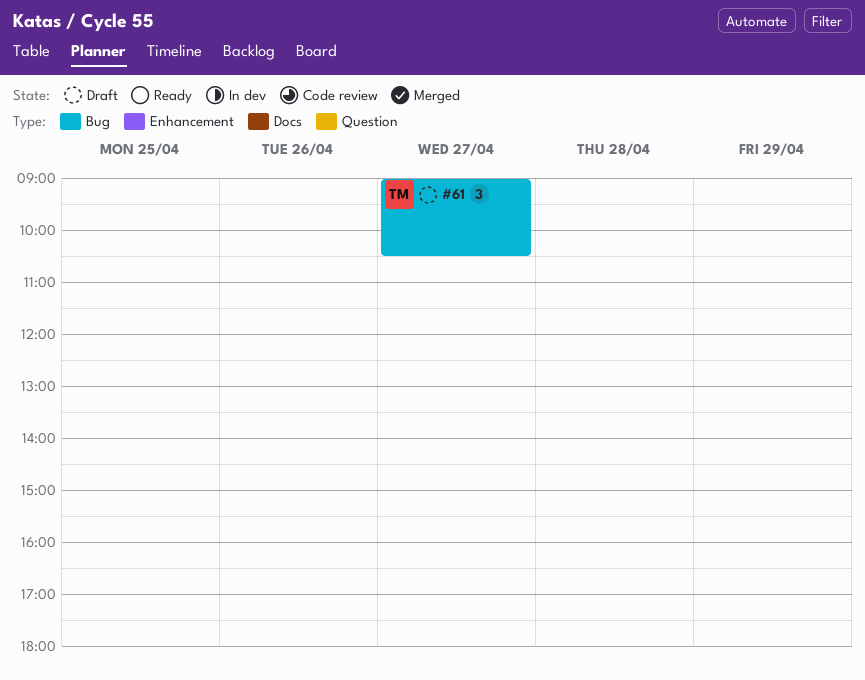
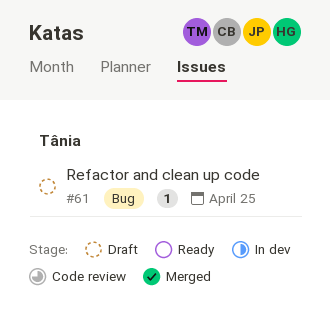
#61, estimate: 3 -> 1
#61, day: Apr 27 -> Apr 25

